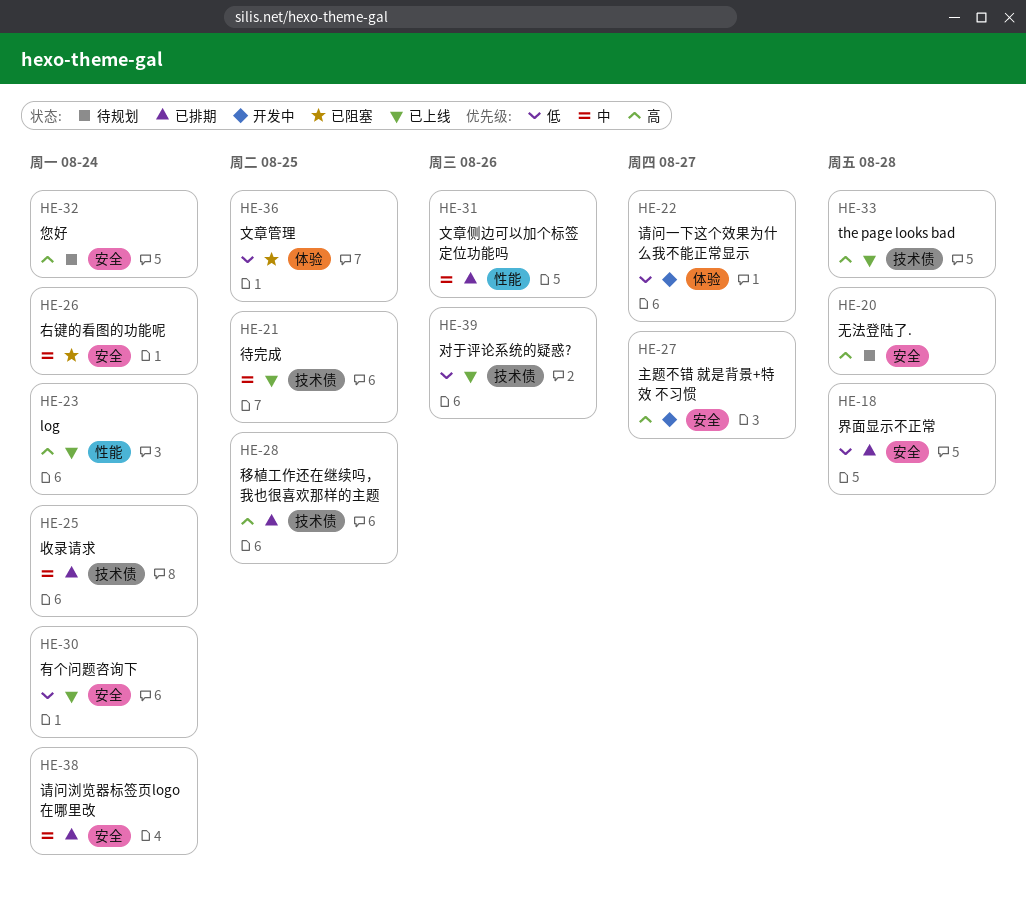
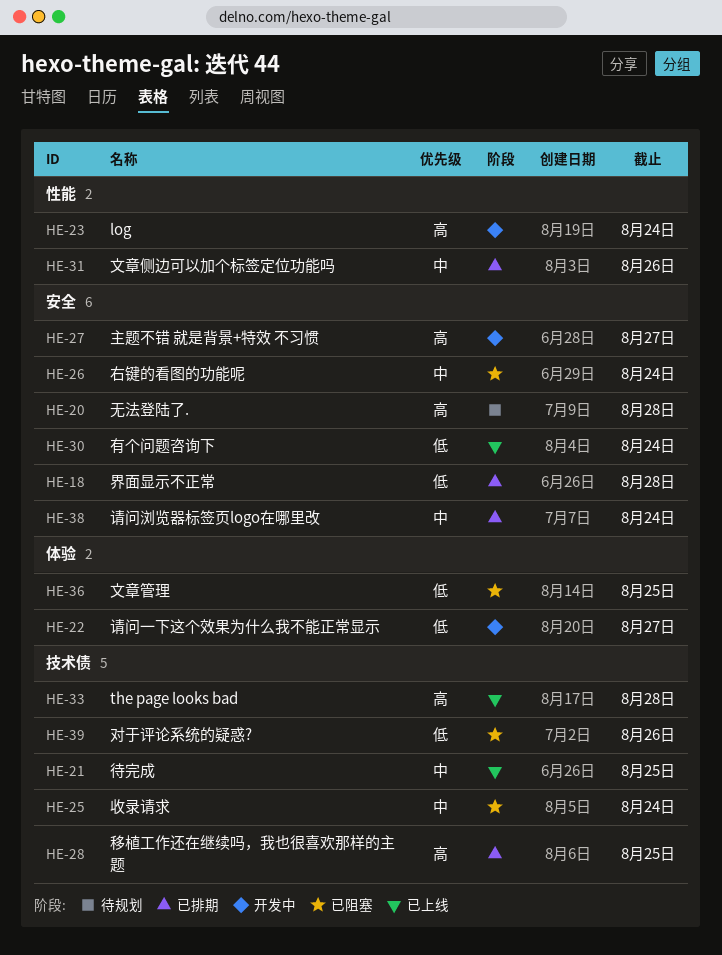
HE-23, status: 已上线 -> 开发中
HE-25, status: 已排期 -> 已阻塞
HE-32: present -> none
HE-39, status: 已上线 -> 已阻塞

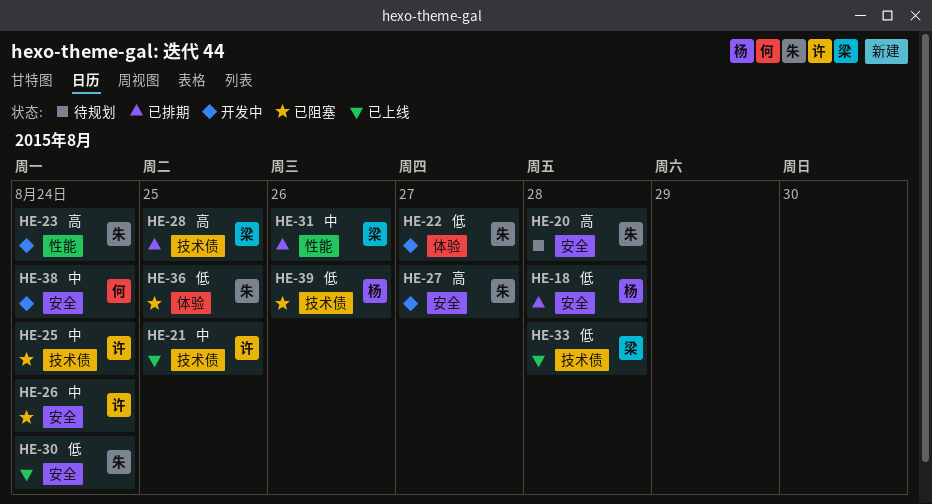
HE-33, priority: 高 -> 低
HE-38, status: 已排期 -> 开发中

